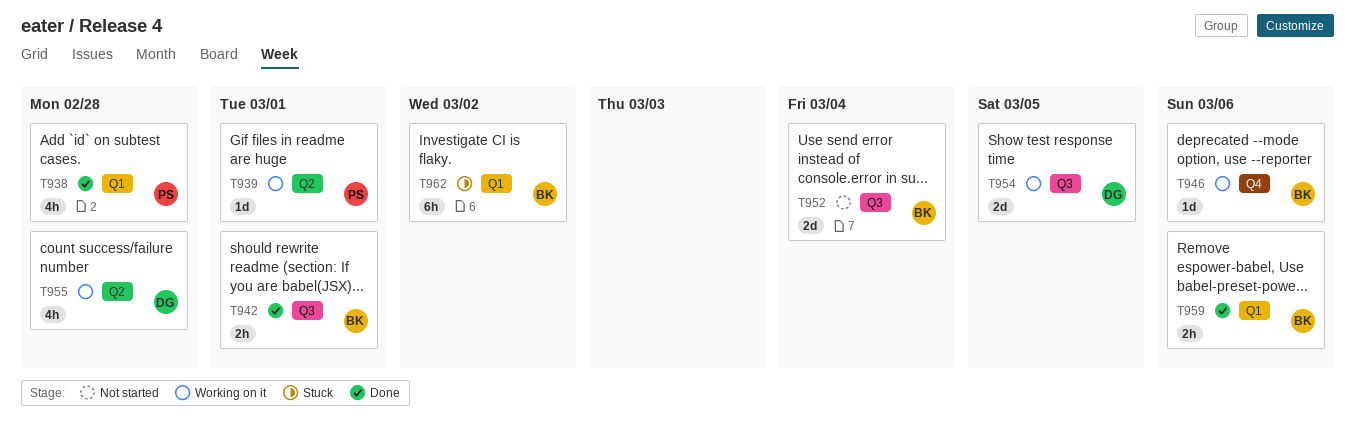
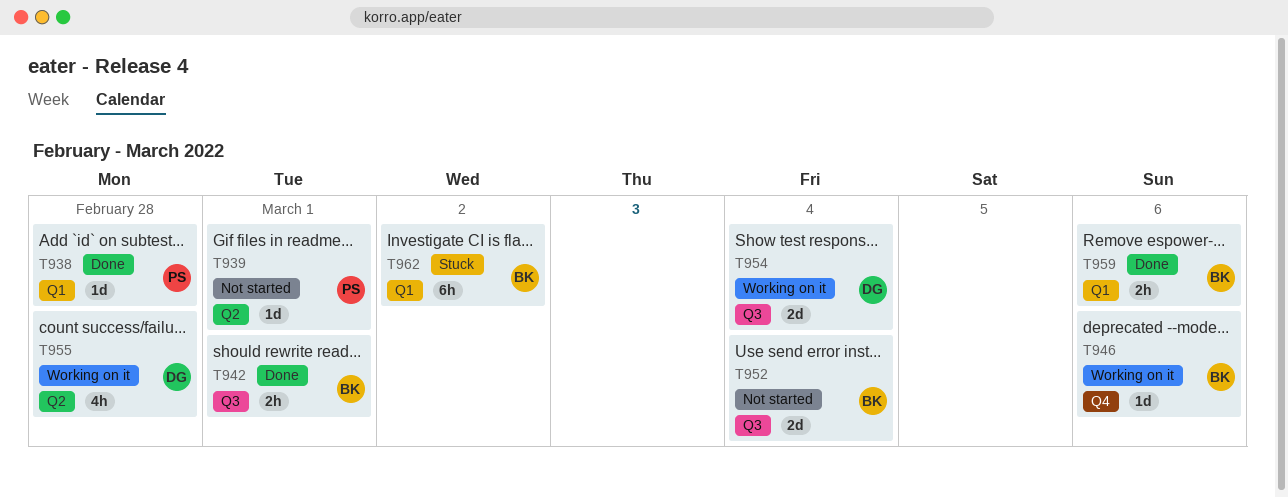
T938, estimate: 4h -> 1d
T939, status: Working on it -> Not started
T954, due: Mar 5 -> Mar 4

